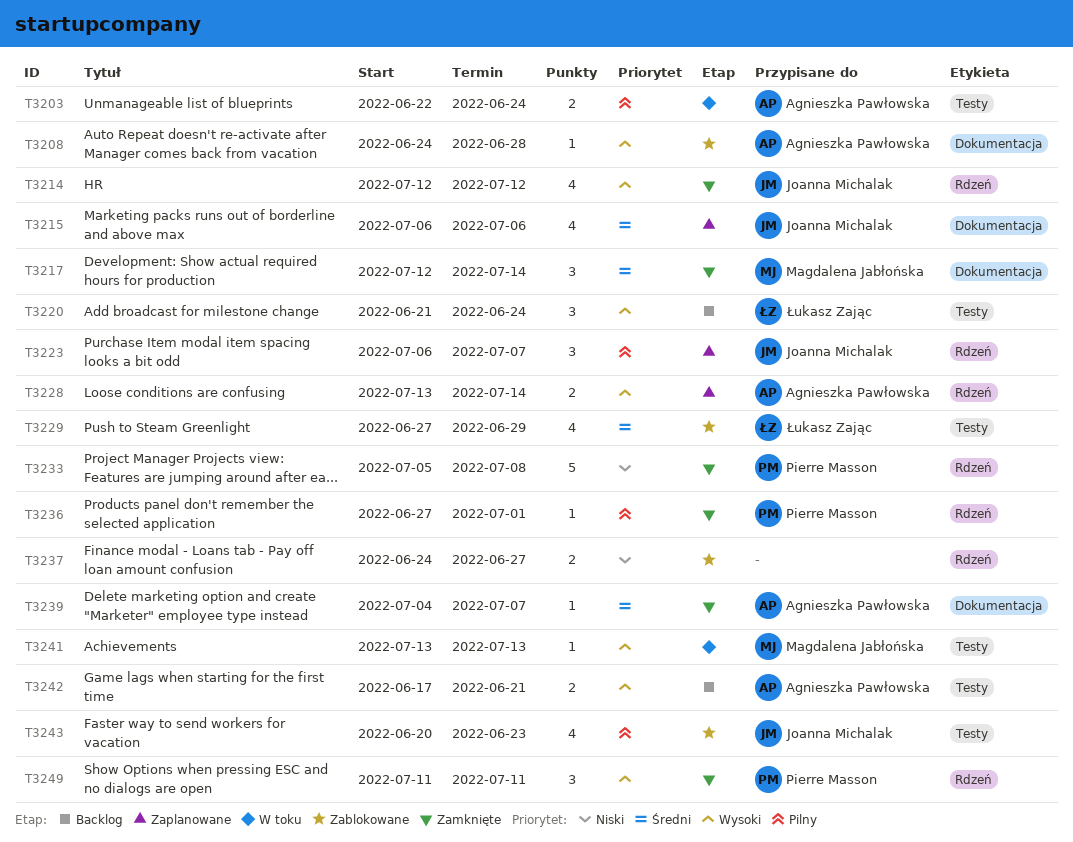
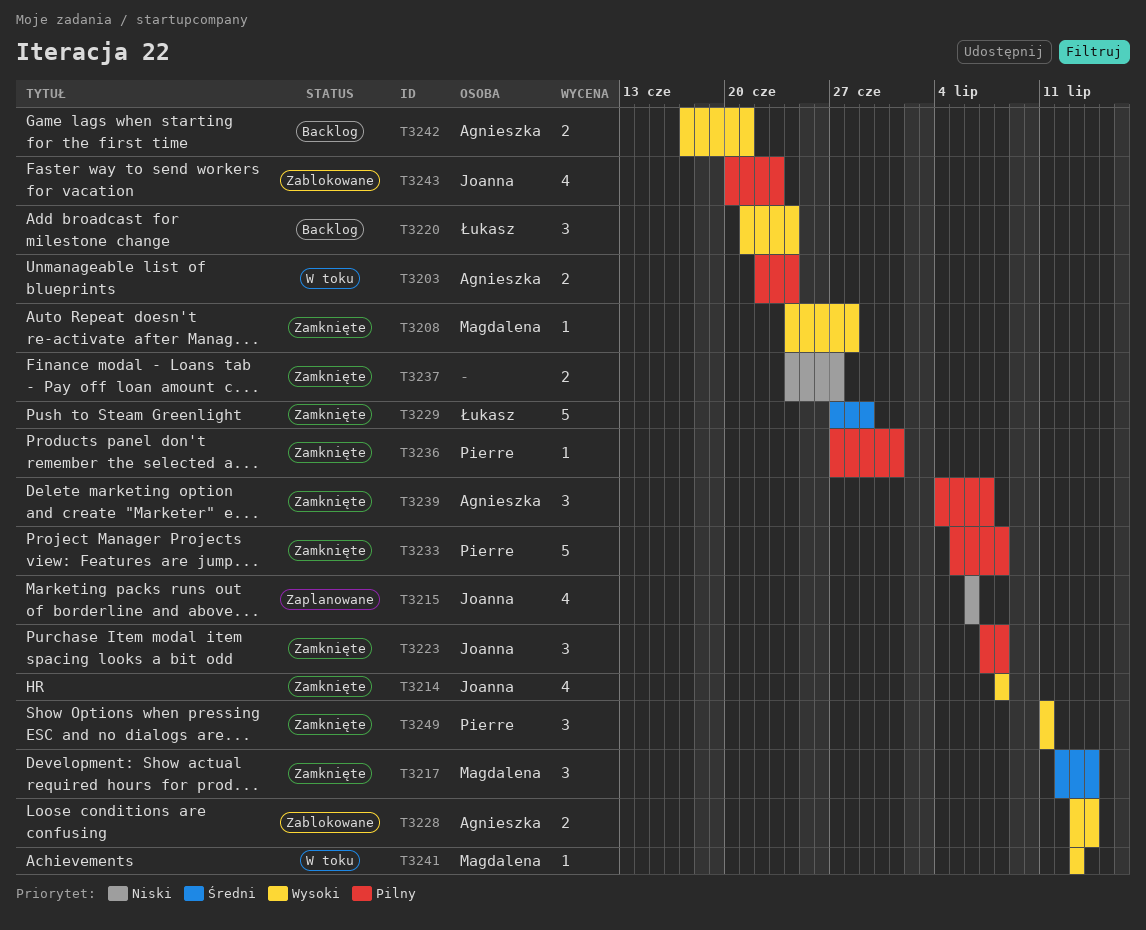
T3208, status: Zablokowane -> Zamknięte
T3208, owner: Agnieszka Pawłowska -> Magdalena Jabłońska
T3214, start: Jul 12 -> Jul 8
T3214, due: Jul 12 -> Jul 8
T3215, priority: Średni -> Niski
T3223, status: Zaplanowane -> Zamknięte
T3223, start: Jul 6 -> Jul 7
T3223, due: Jul 7 -> Jul 8
T3228, status: Zaplanowane -> Zablokowane
T3229, status: Zablokowane -> Zamknięte
T3229, estimate: 4 -> 5
T3233, priority: Niski -> Pilny
T3237, status: Zablokowane -> Zamknięte
T3239, priority: Średni -> Pilny
T3239, estimate: 1 -> 3

